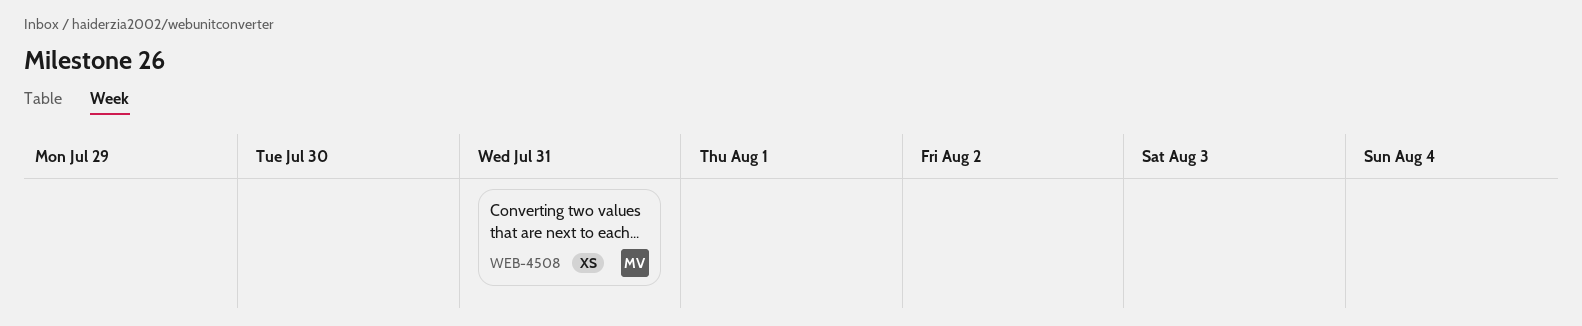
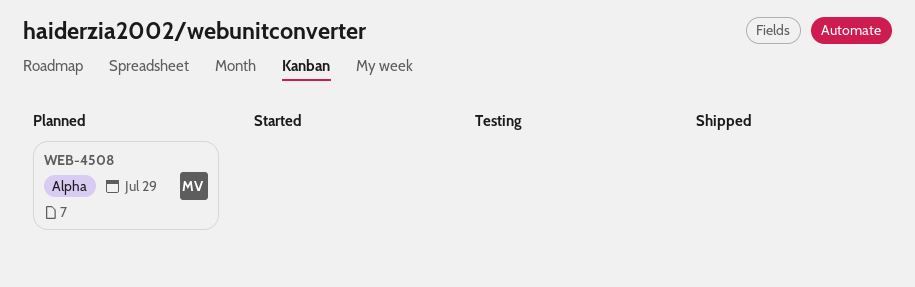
WEB-4508, due: Jul 31 -> Jul 29

